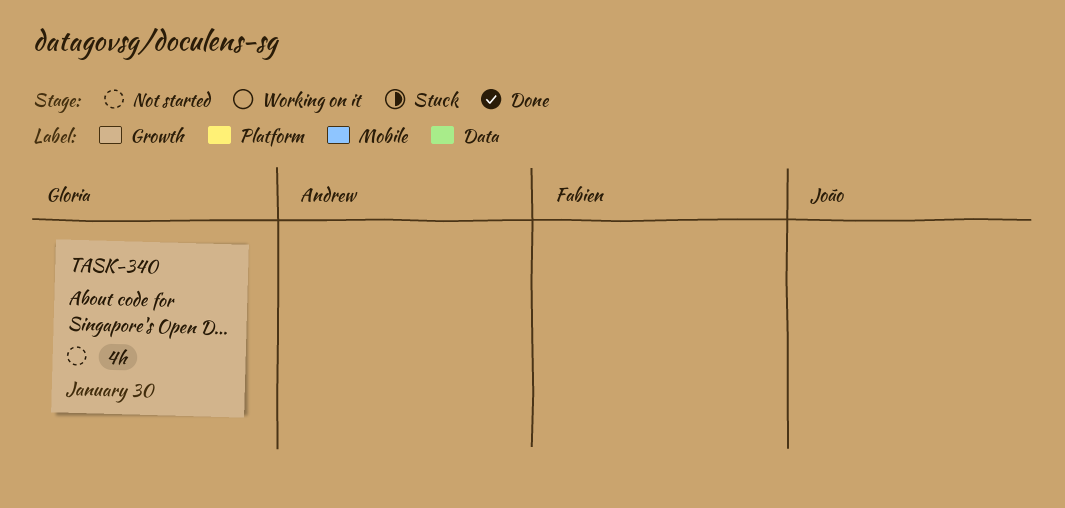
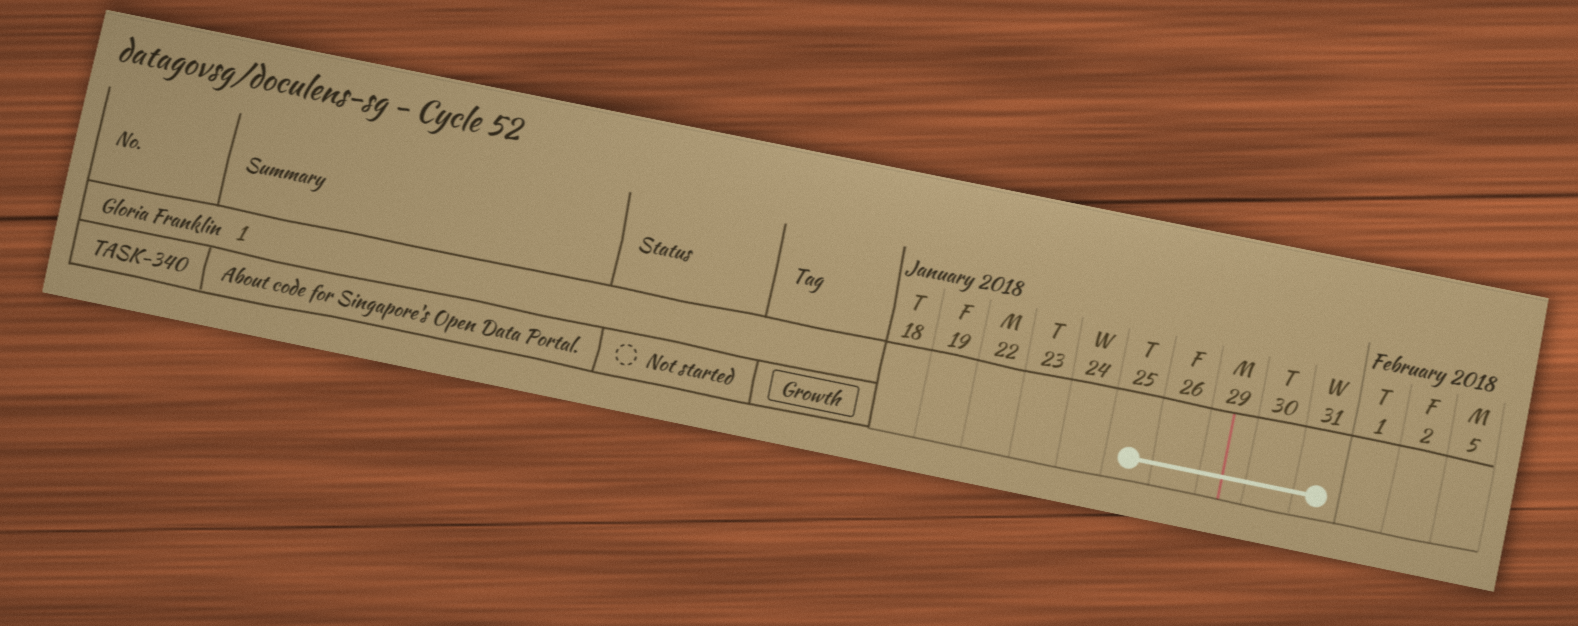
TASK-340, due: Jan 30 -> Jan 31

